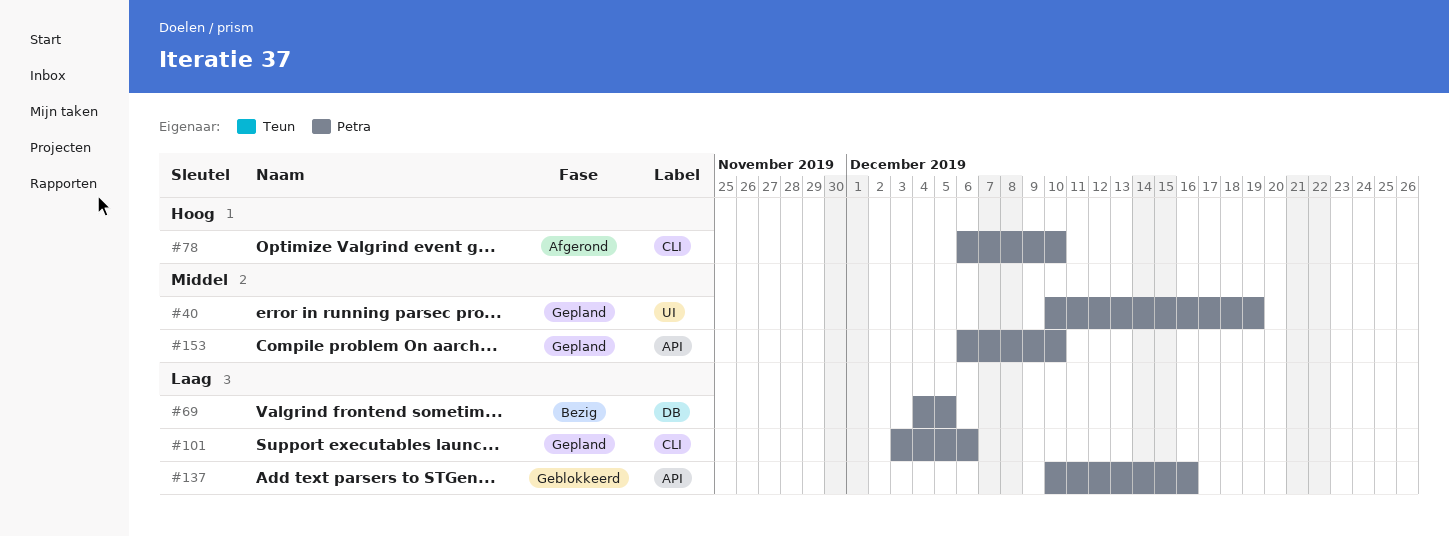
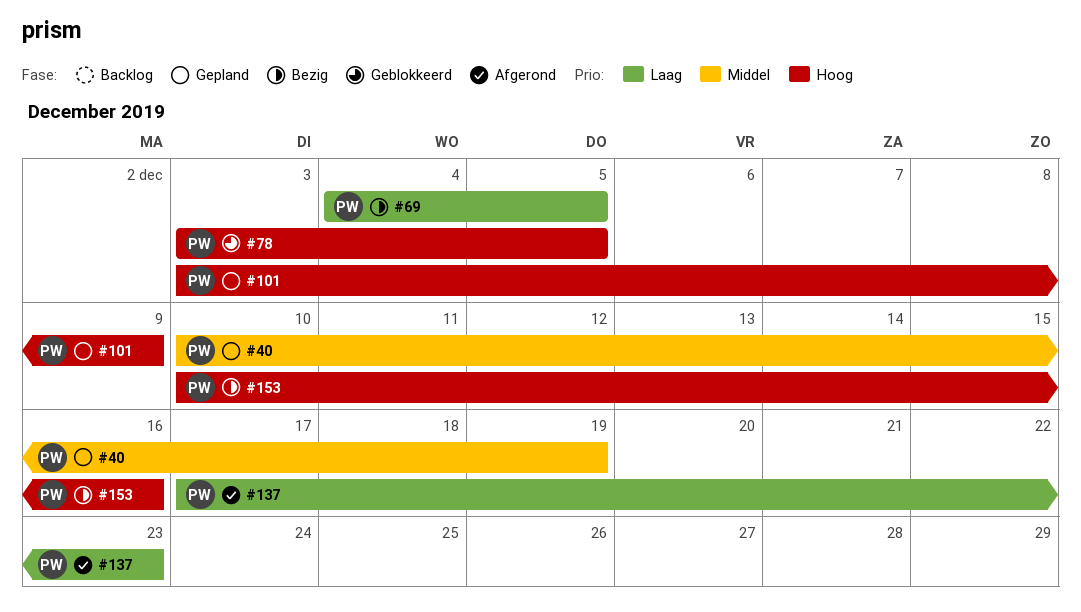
#78, status: Afgerond -> Geblokkeerd
#78, start: Dec 6 -> Dec 3
#78, due: Dec 10 -> Dec 5
#101, priority: Laag -> Hoog
#101, due: Dec 6 -> Dec 9
#137, status: Geblokkeerd -> Afgerond
#137, start: Dec 10 -> Dec 17
#137, due: Dec 16 -> Dec 23
#153, status: Gepland -> Bezig
#153, priority: Middel -> Hoog
#153, start: Dec 6 -> Dec 10
#153, due: Dec 10 -> Dec 16

